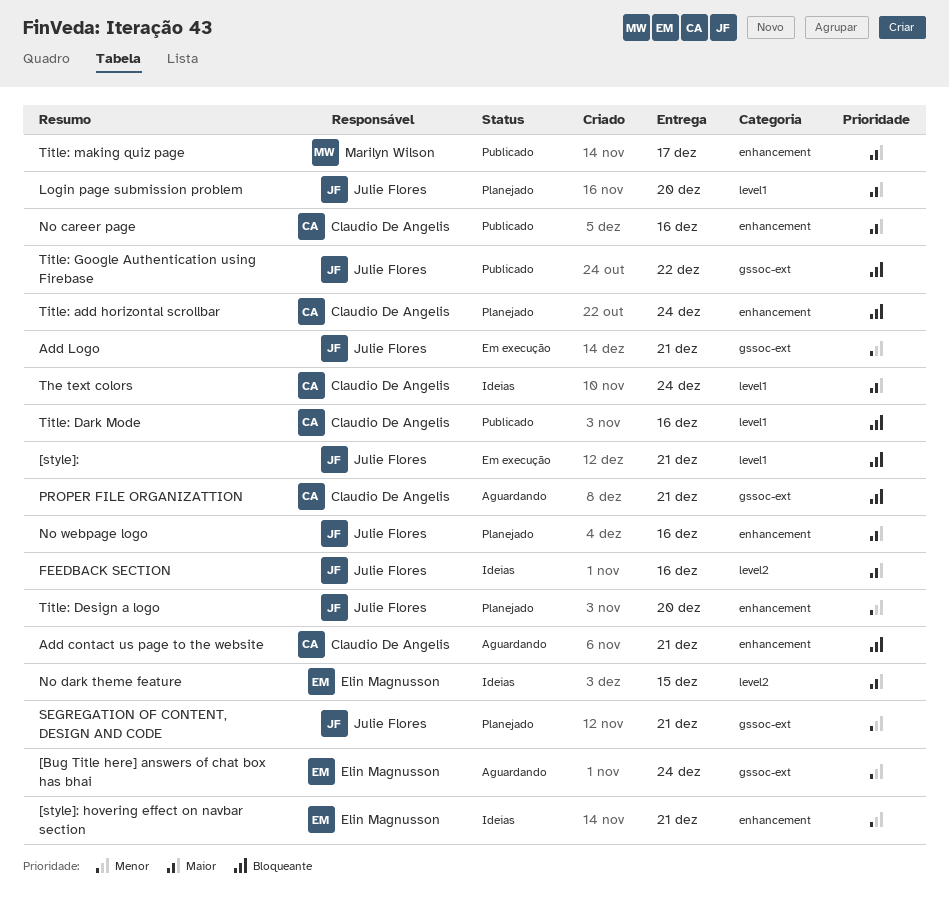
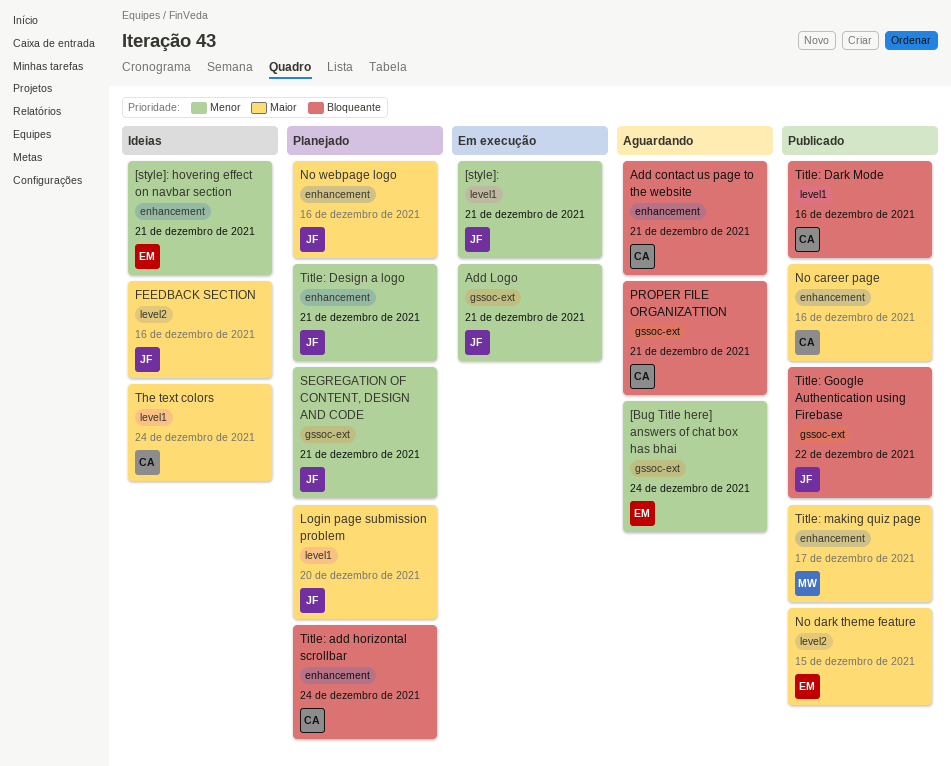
[style]:, priority: Bloqueante -> Menor
No dark theme feature, status: Ideias -> Publicado
Title: Design a logo, due: Dec 20 -> Dec 21

